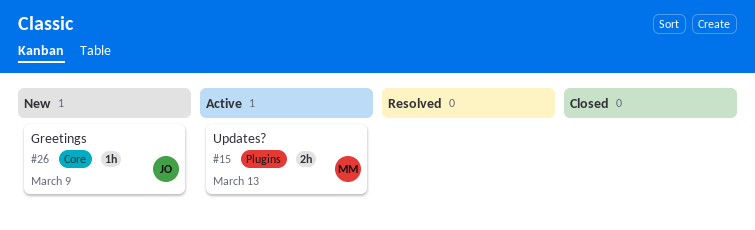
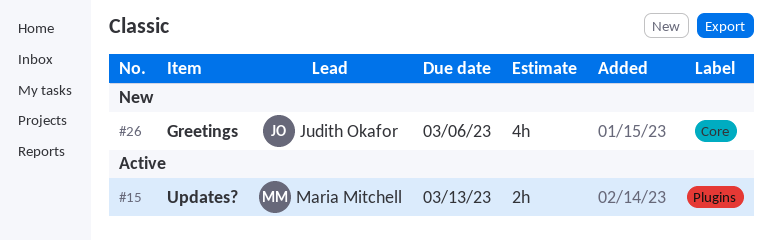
#26, estimate: 1h -> 4h
#26, due: Mar 9 -> Mar 6

